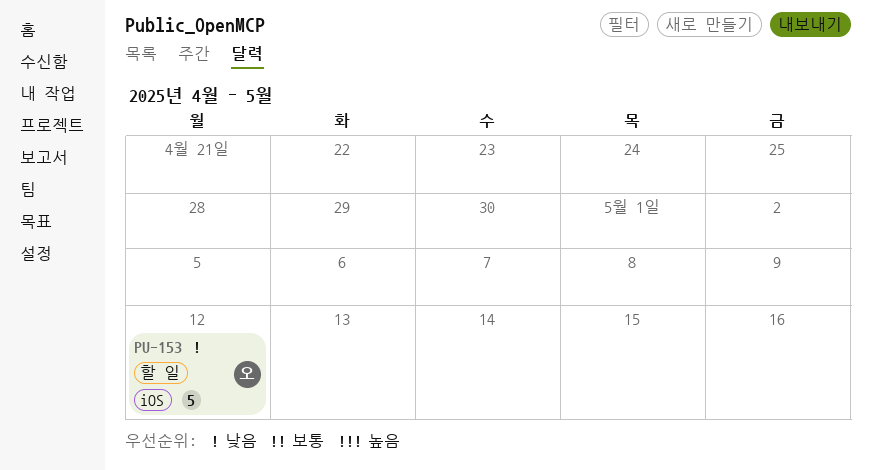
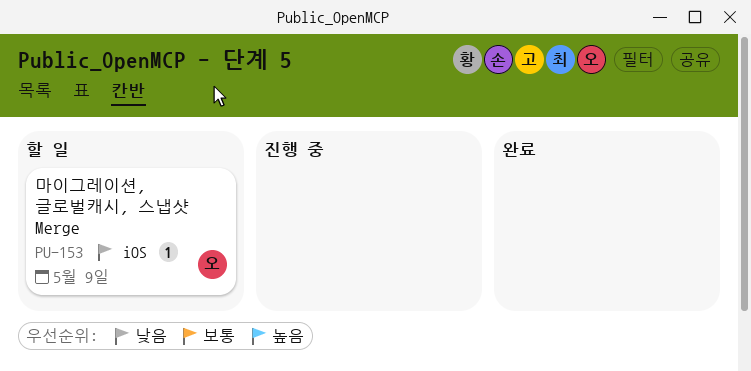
PU-153, estimate: 5 -> 1
PU-153, due: May 12 -> May 9

